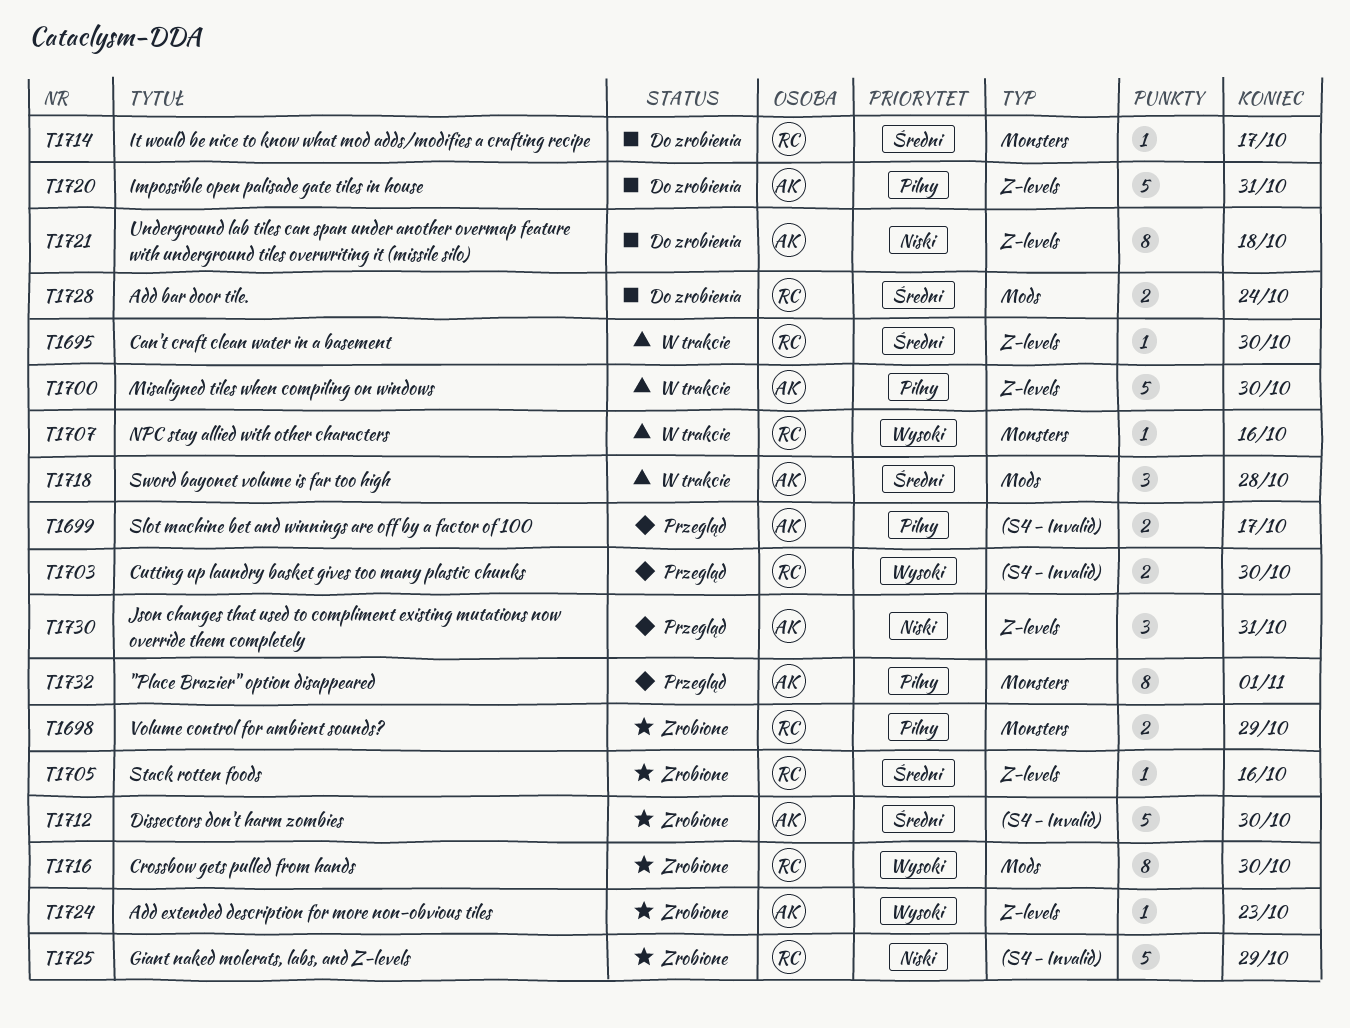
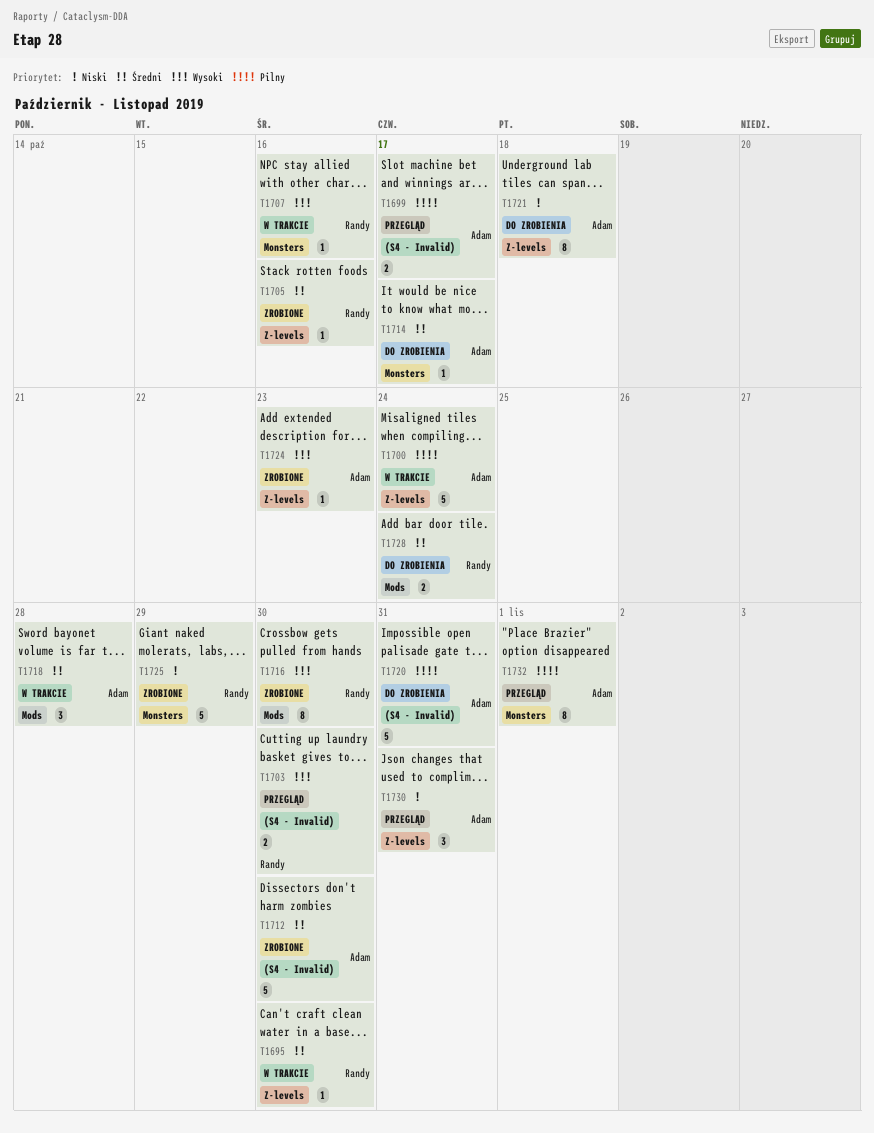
T1698: present -> none
T1700, due: Oct 30 -> Oct 24
T1714, owner: Randy -> Adam
T1720, label: Z-levels -> (S4 - Invalid)
T1725, label: (S4 - Invalid) -> Monsters

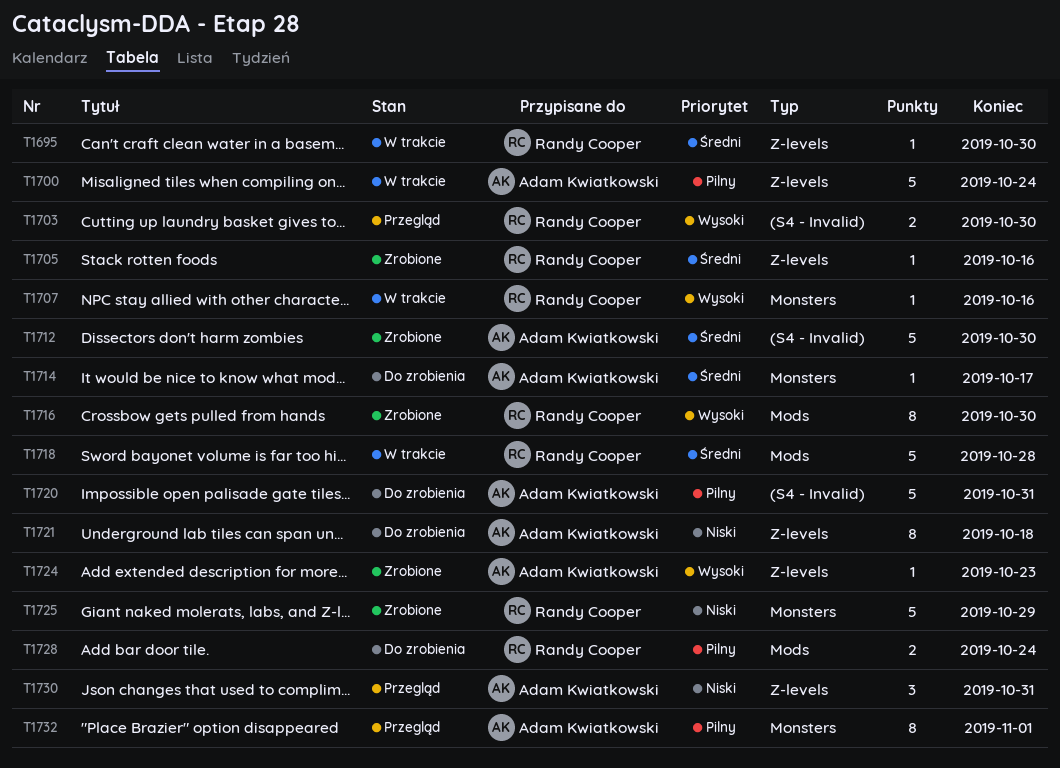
T1699: present -> none
T1718, owner: Adam Kwiatkowski -> Randy Cooper
T1718, estimate: 3 -> 5
T1728, priority: Średni -> Pilny

